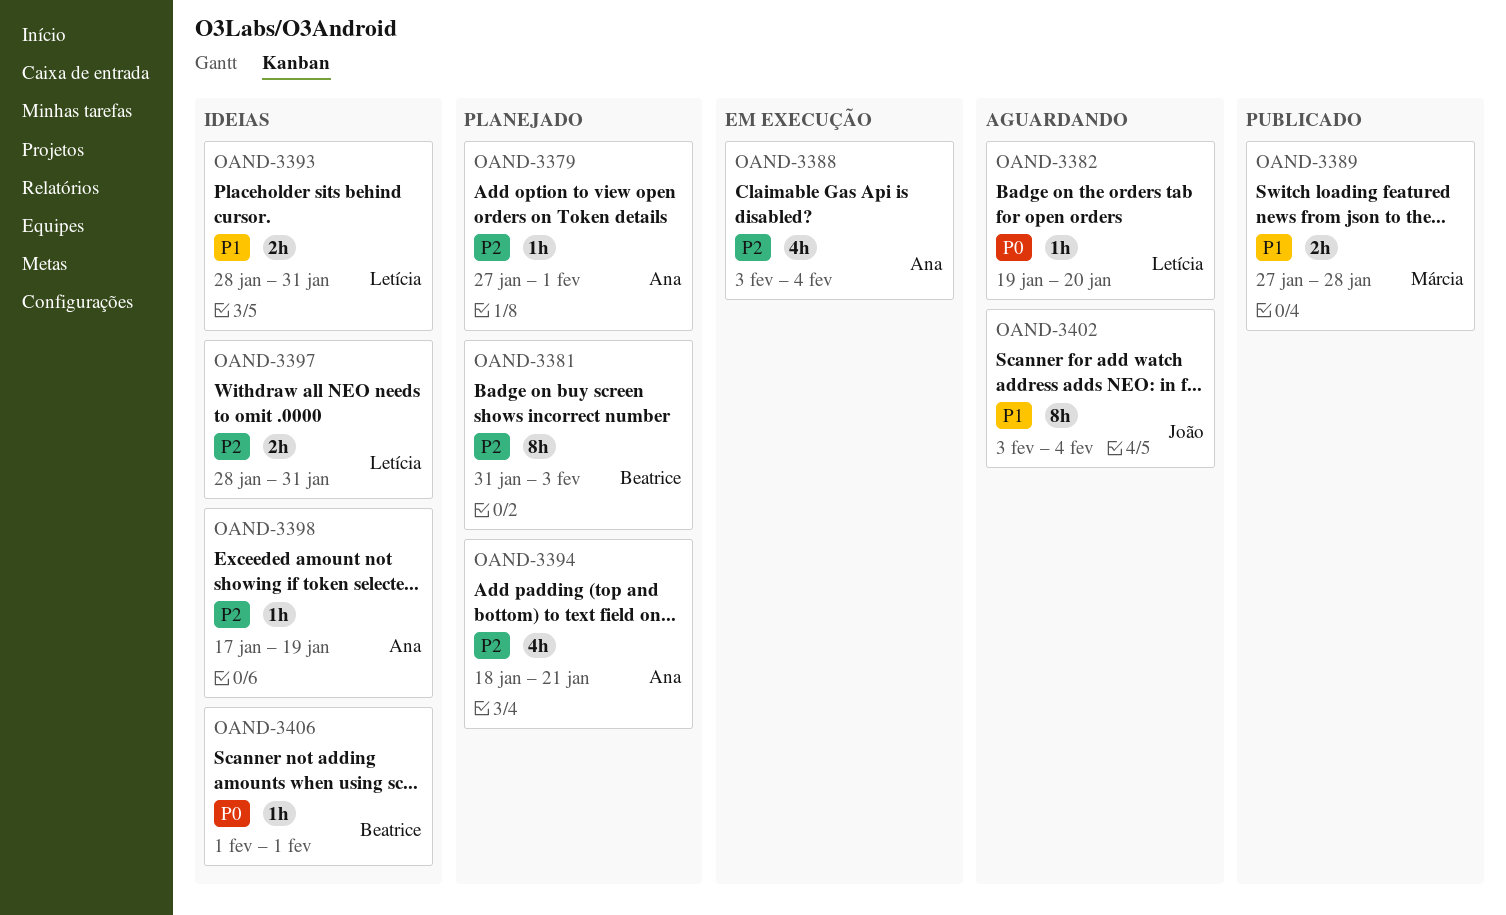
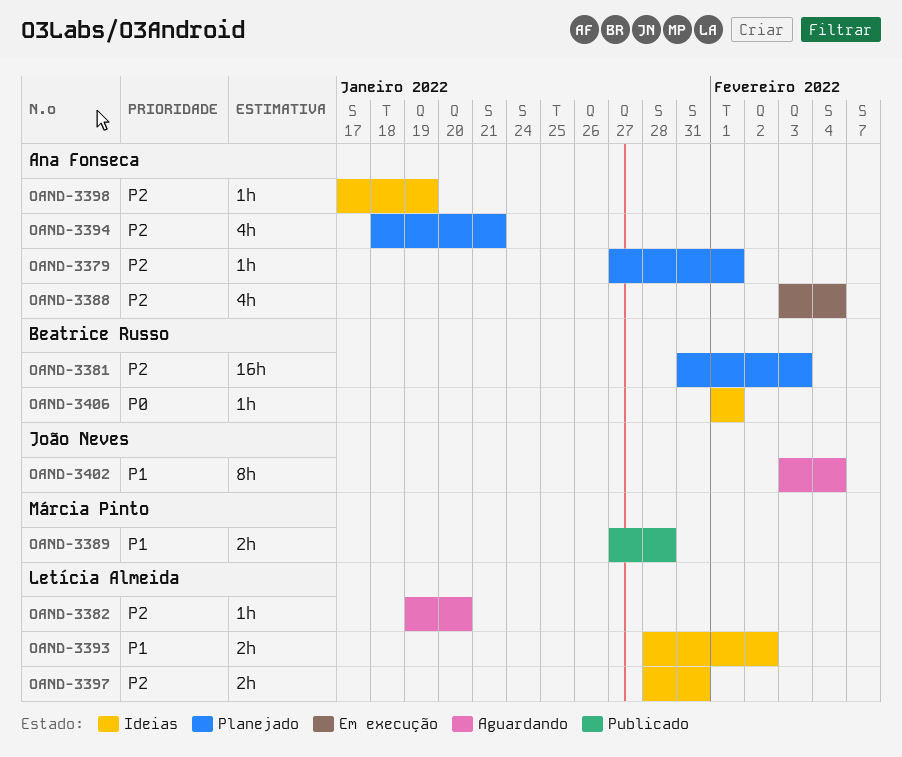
OAND-3381, estimate: 8h -> 16h
OAND-3382, priority: P0 -> P2
OAND-3393, due: Jan 31 -> Feb 2

